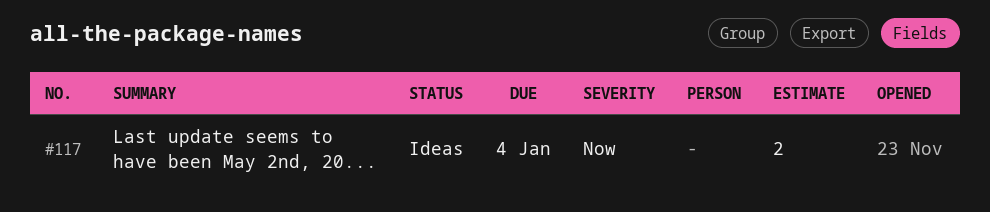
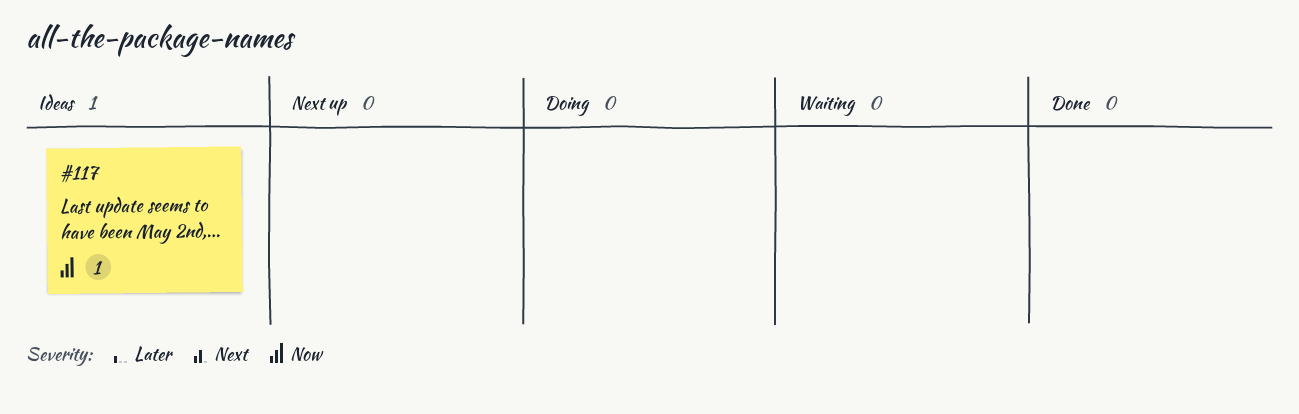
#117, estimate: 2 -> 1

